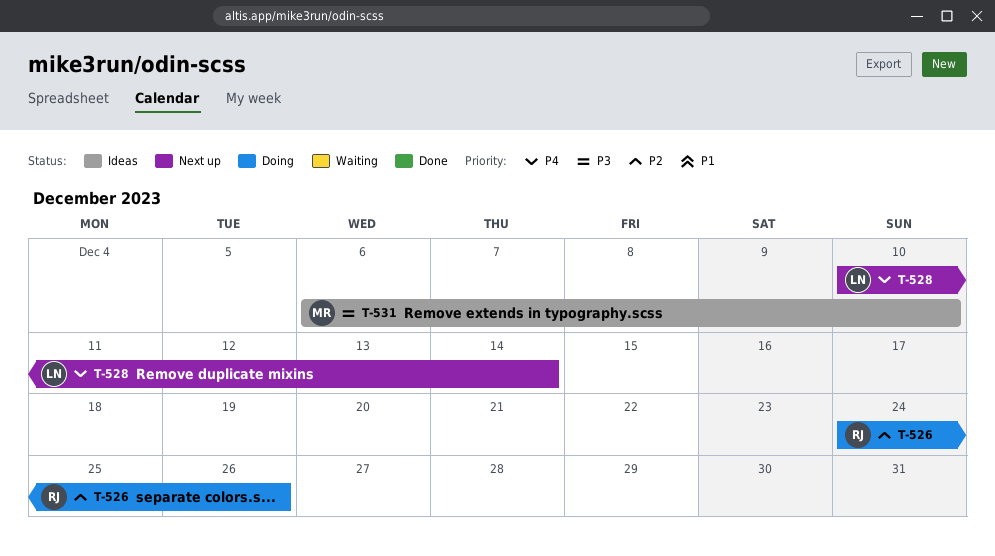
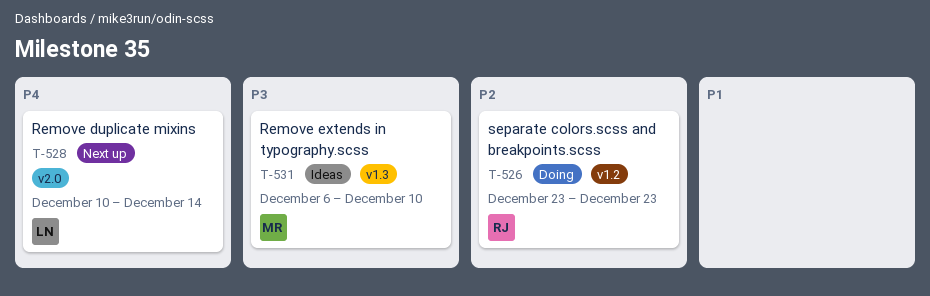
T-526, start: Dec 24 -> Dec 23
T-526, due: Dec 26 -> Dec 23

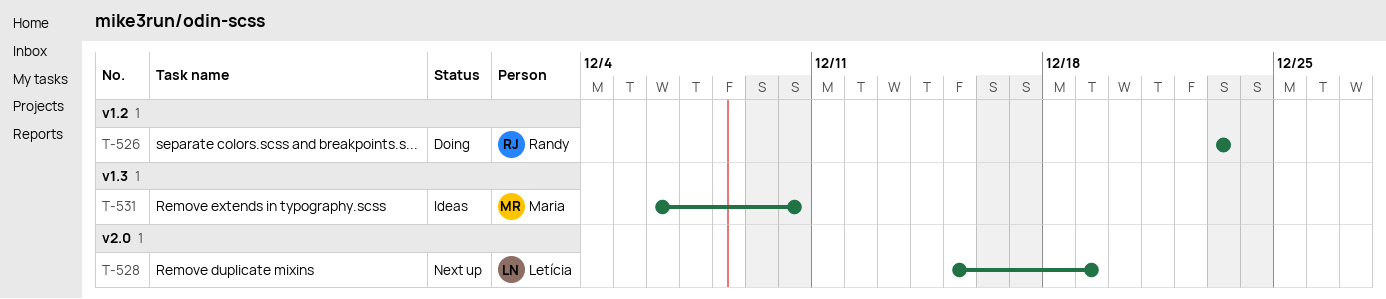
T-528, start: Dec 10 -> Dec 15
T-528, due: Dec 14 -> Dec 19

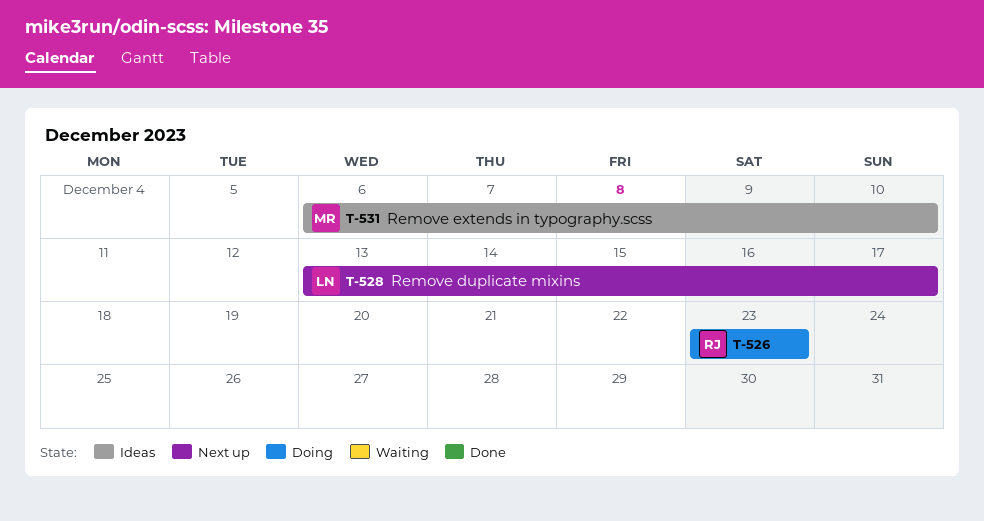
T-528, start: Dec 15 -> Dec 13
T-528, due: Dec 19 -> Dec 17

